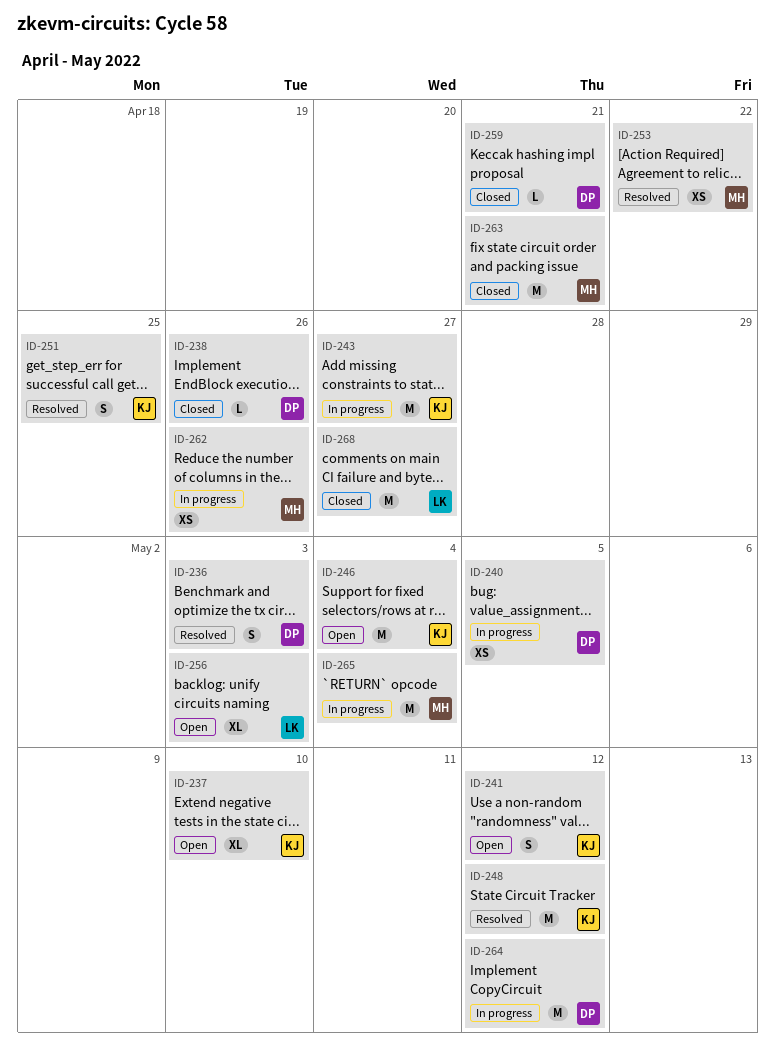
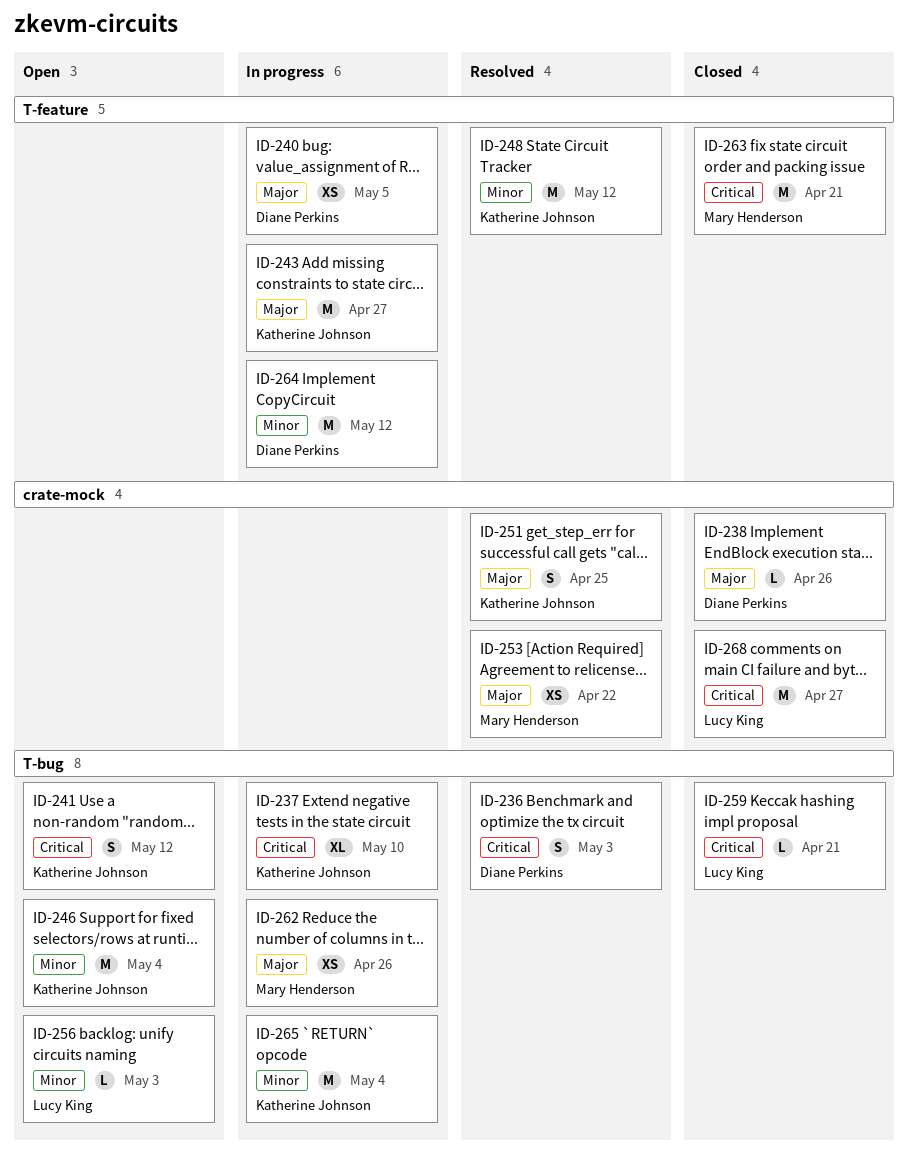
ID-237, status: Open -> In progress
ID-256, estimate: XL -> L
ID-259, owner: Diane Perkins -> Lucy King
ID-265, owner: Mary Henderson -> Katherine Johnson

